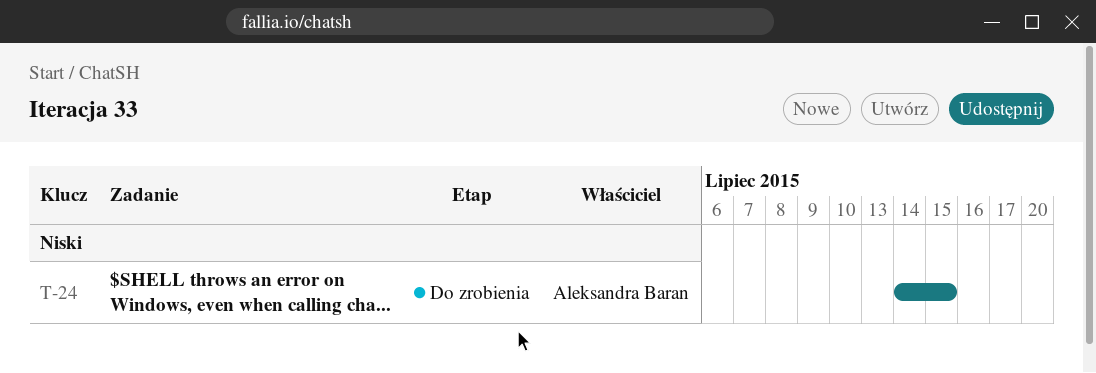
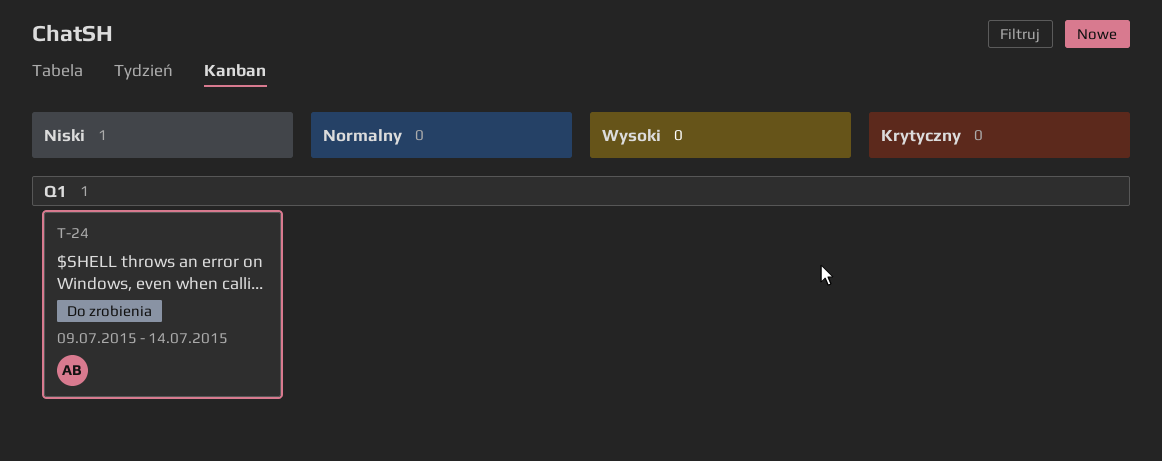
T-24, start: Jul 14 -> Jul 9
T-24, due: Jul 15 -> Jul 14

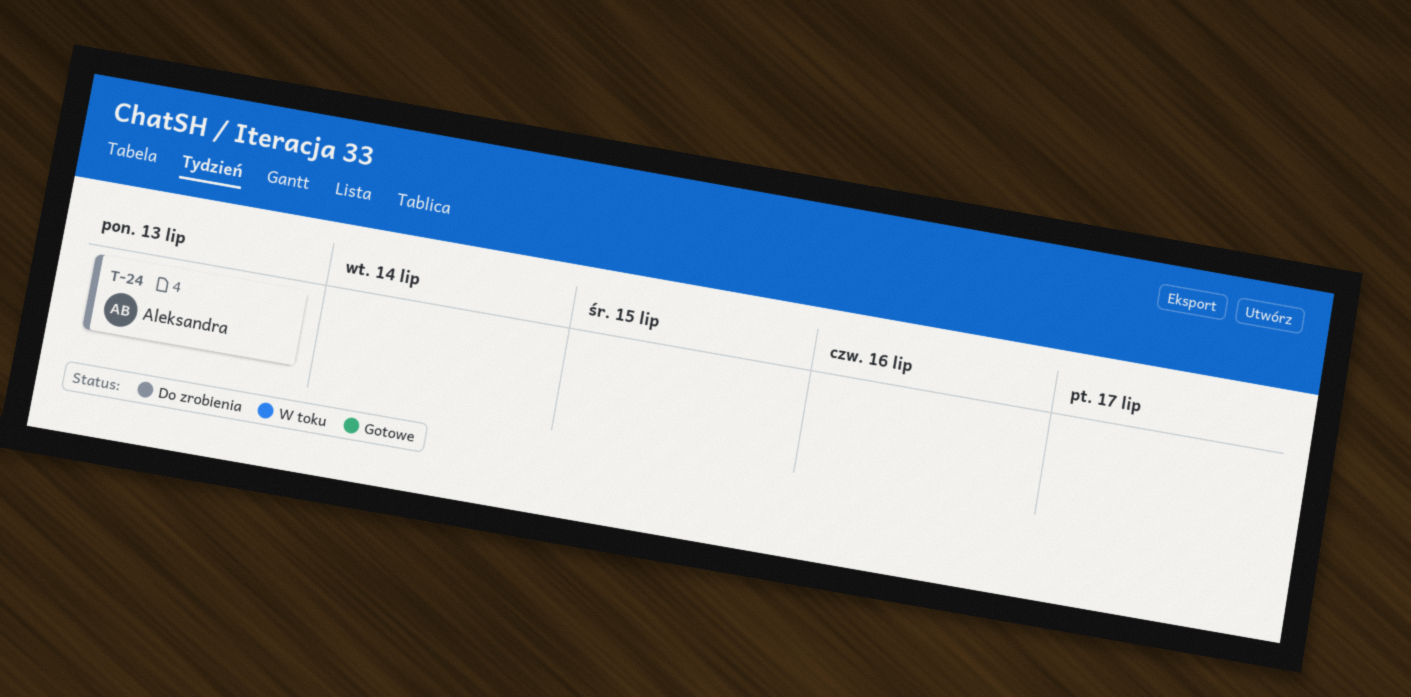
T-24, due: Jul 14 -> Jul 13

